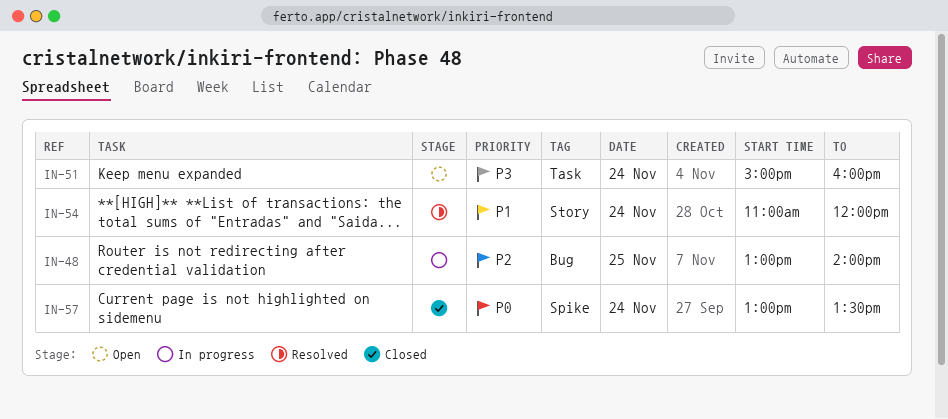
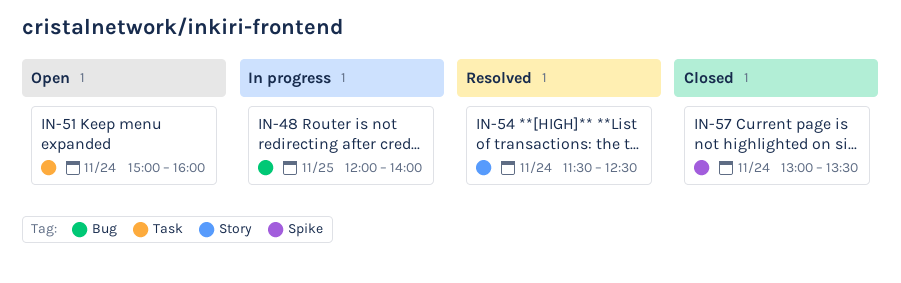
IN-48, begins: 13:00 -> 12:00
IN-54, begins: 11:00 -> 11:30
IN-54, ends: 12:00 -> 12:30

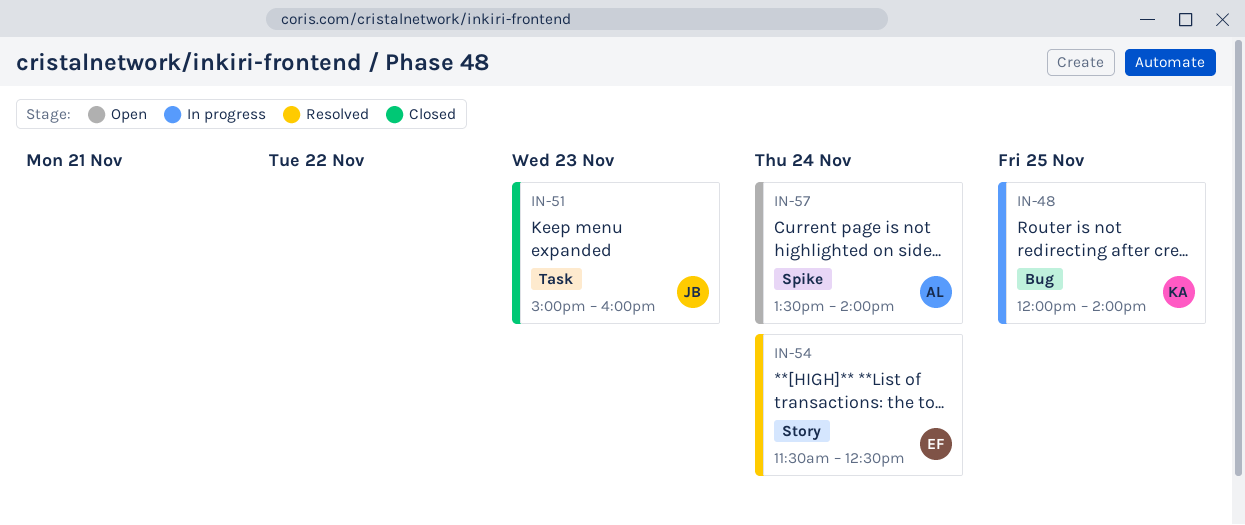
IN-51, status: Open -> Closed
IN-51, day: Nov 24 -> Nov 23
IN-57, status: Closed -> Open
IN-57, begins: 13:00 -> 13:30
IN-57, ends: 13:30 -> 14:00

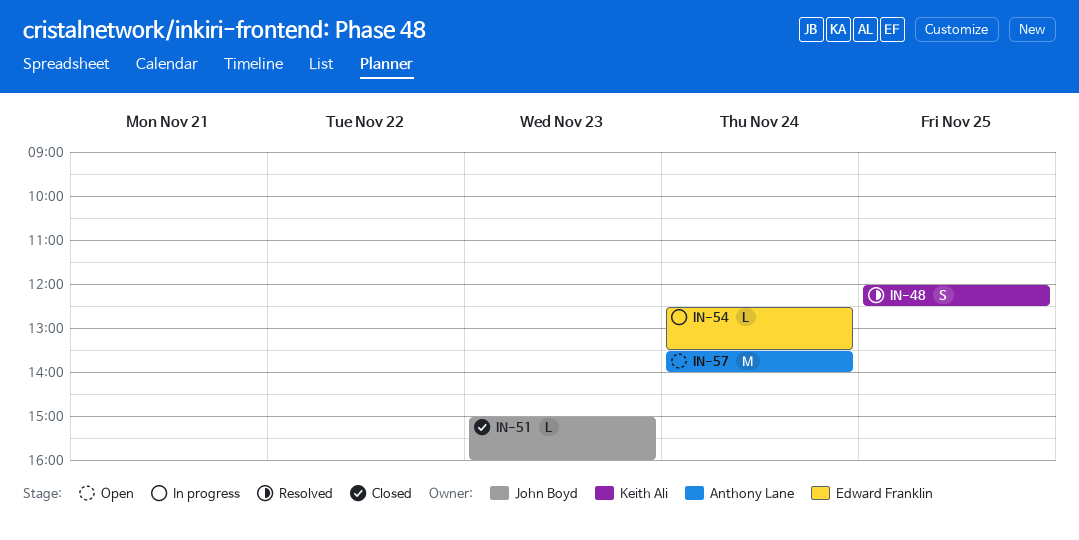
IN-48, status: In progress -> Resolved
IN-48, ends: 14:00 -> 12:30
IN-54, status: Resolved -> In progress
IN-54, begins: 11:30 -> 12:30
IN-54, ends: 12:30 -> 13:30

